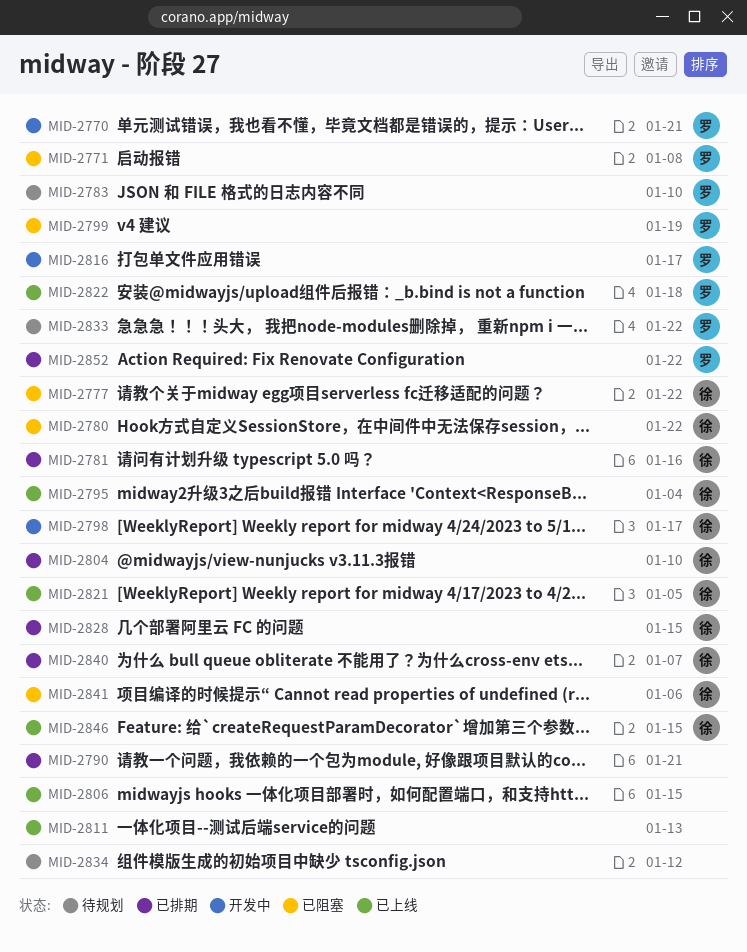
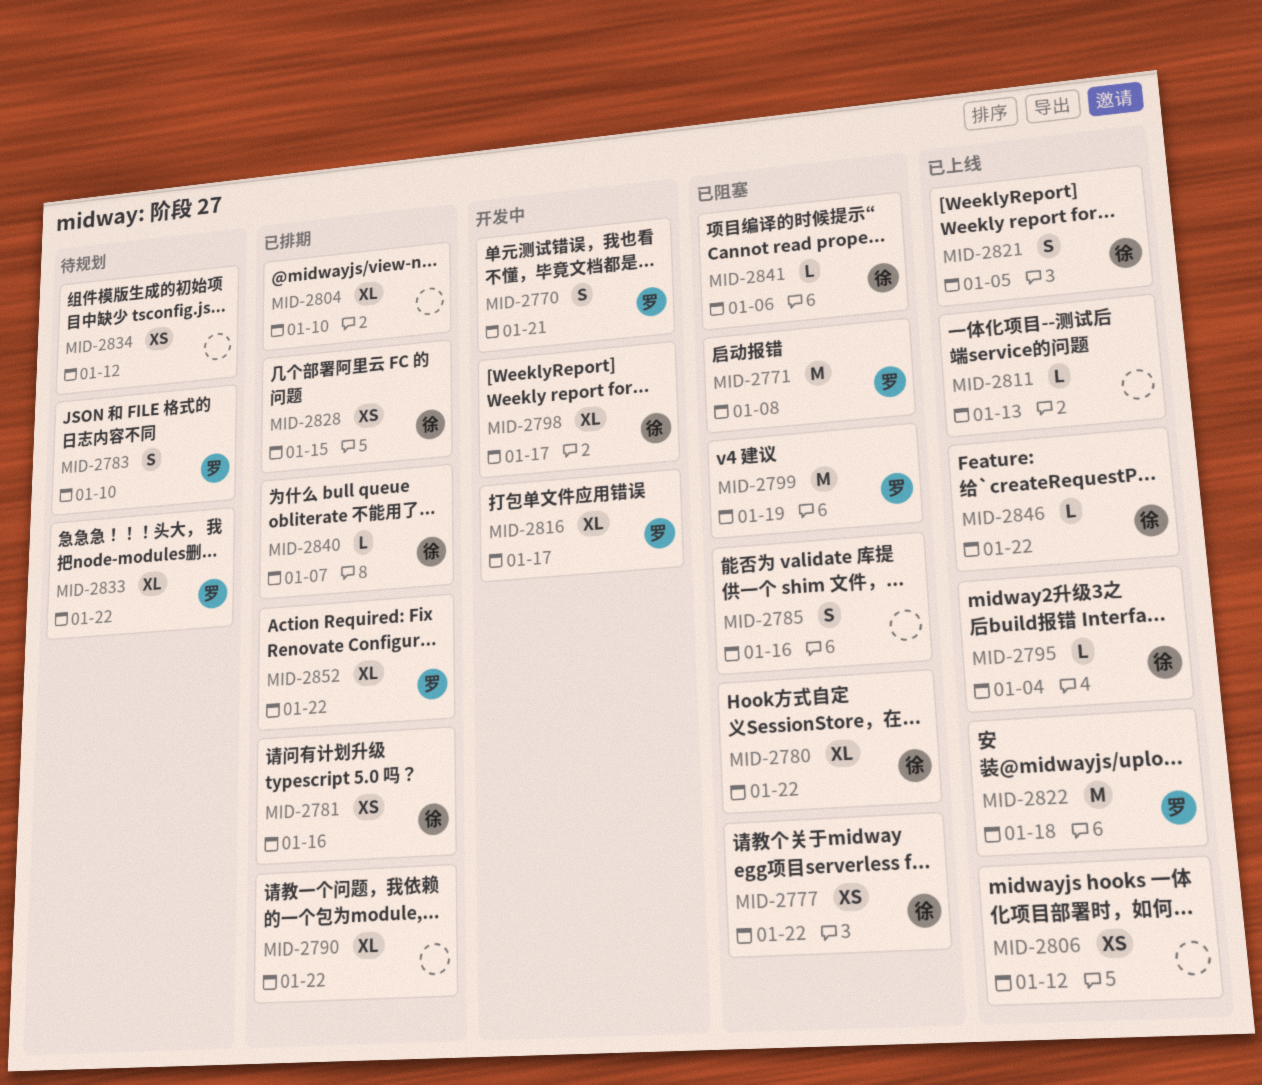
MID-2785: none -> present
MID-2790, due: Jan 21 -> Jan 22
MID-2804, owner: 徐 -> none
MID-2806, due: Jan 15 -> Jan 12
MID-2846, due: Jan 15 -> Jan 22

